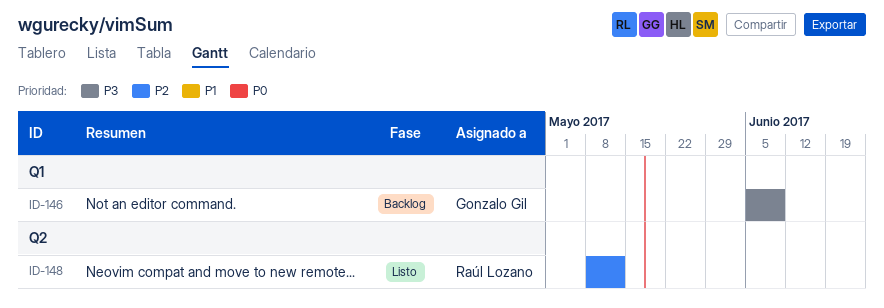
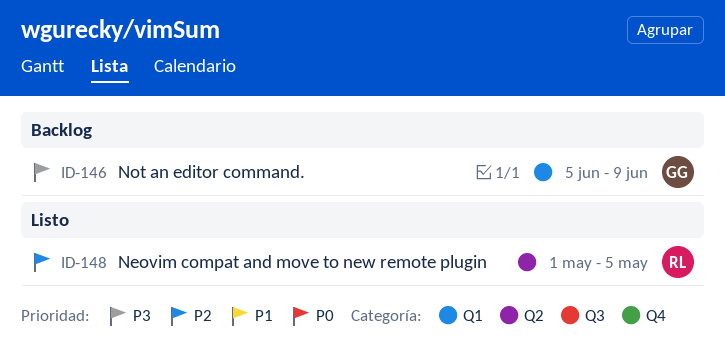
ID-148, start: May 8 -> May 1
ID-148, due: May 12 -> May 5

